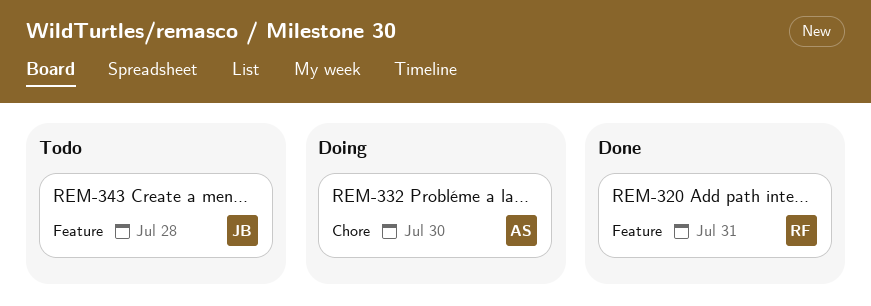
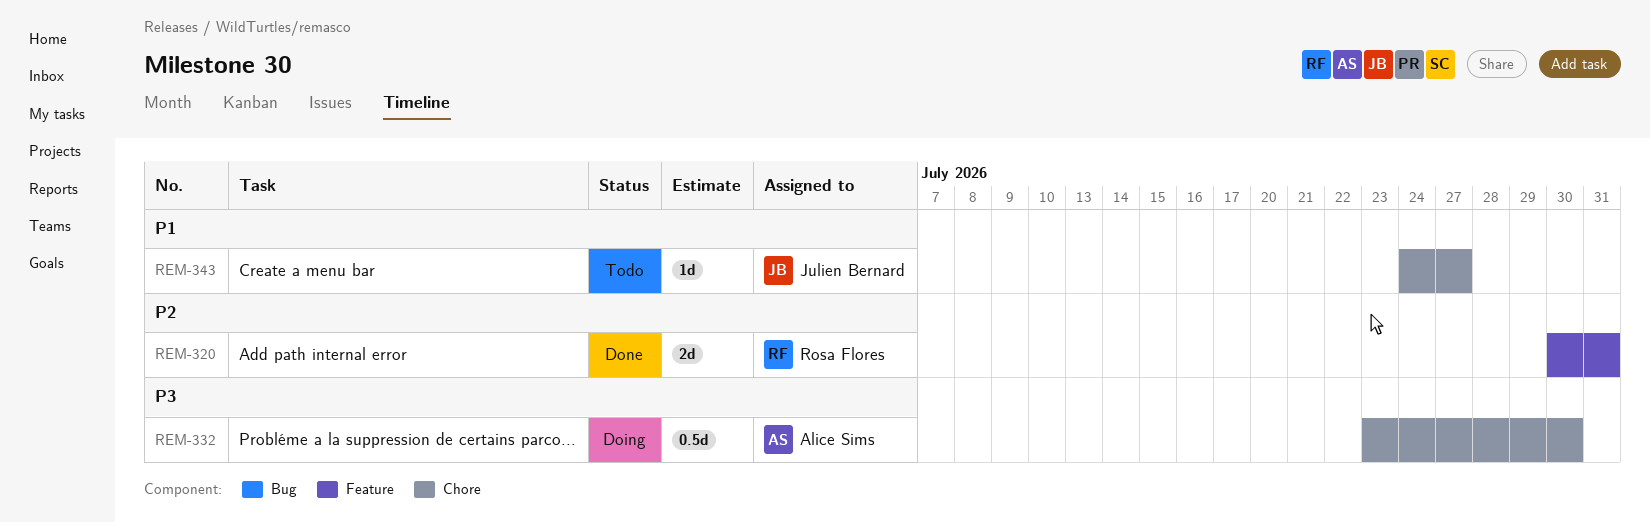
REM-343, label: Feature -> Chore
REM-343, due: Jul 28 -> Jul 27

